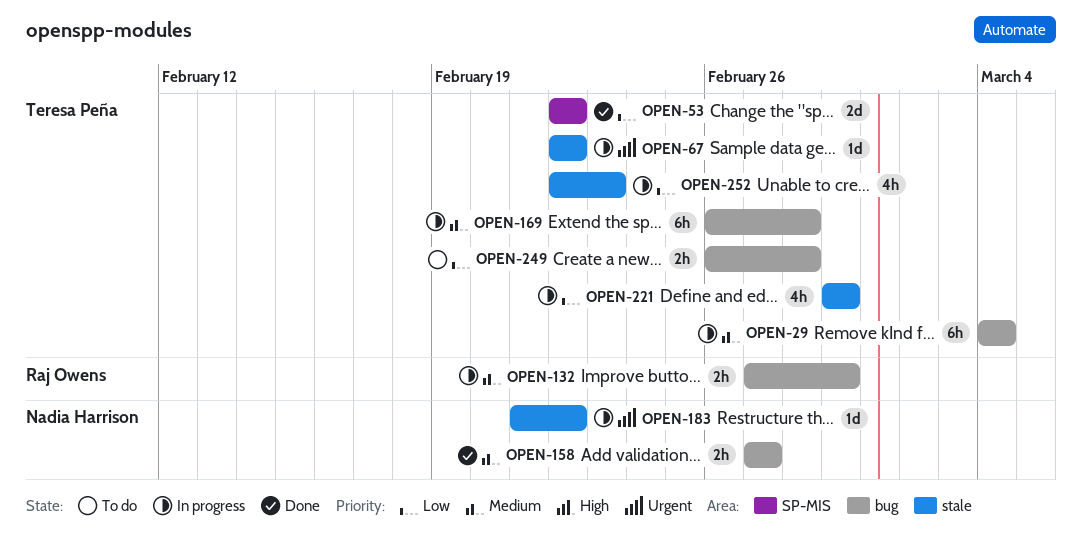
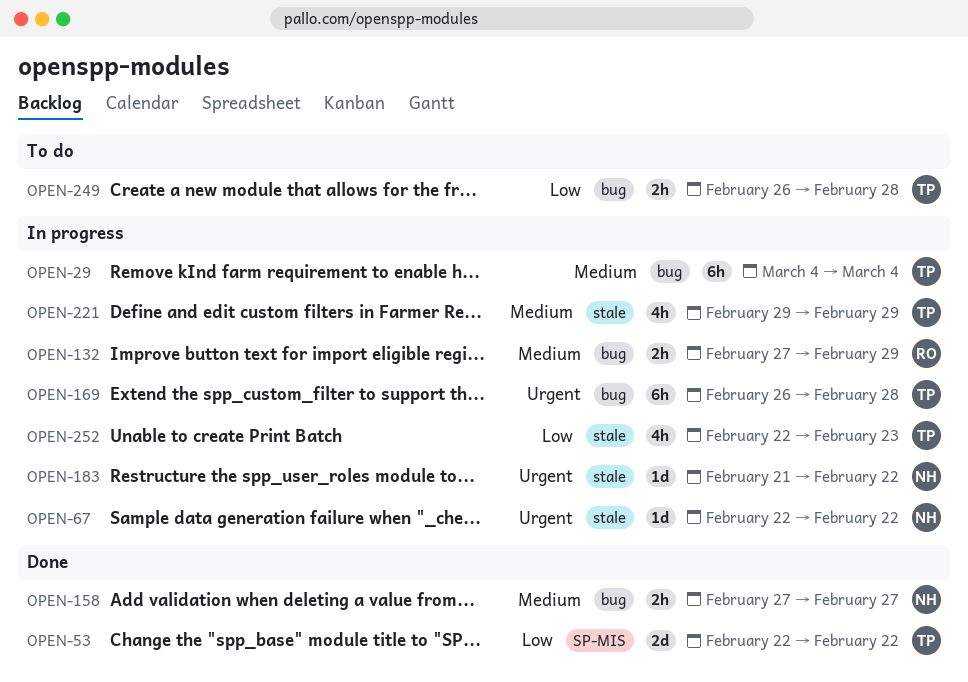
OPEN-67, owner: Teresa Peña -> Nadia Harrison
OPEN-169, priority: Medium -> Urgent
OPEN-221, priority: Low -> Medium

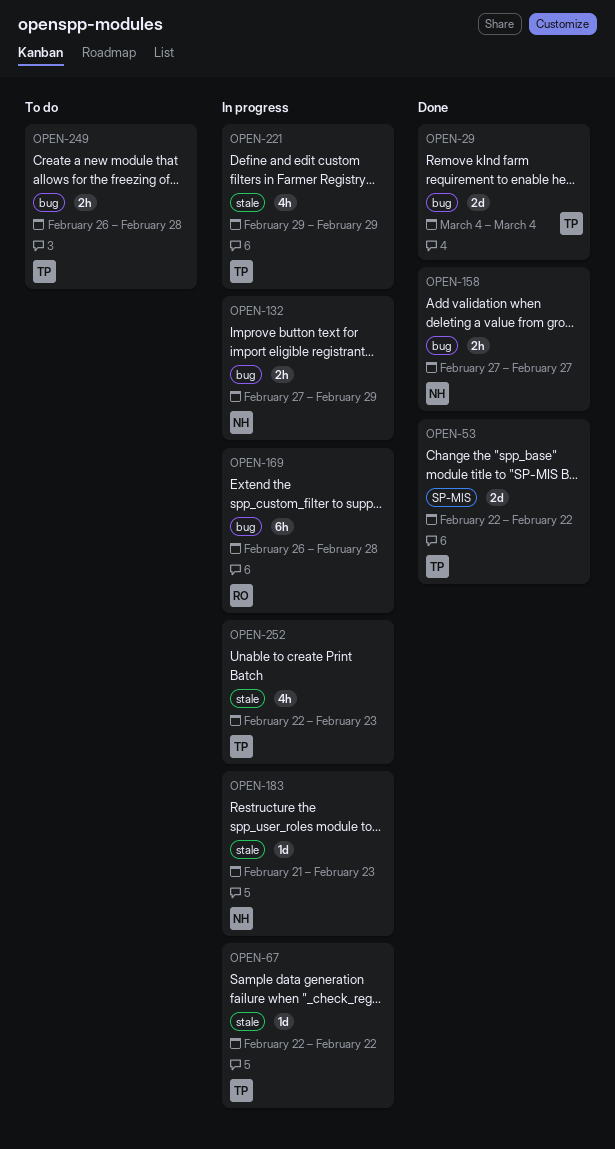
OPEN-29, status: In progress -> Done
OPEN-29, estimate: 6h -> 2d
OPEN-67, owner: NH -> TP
OPEN-132, owner: RO -> NH
OPEN-169, owner: TP -> RO
OPEN-183, due: Feb 22 -> Feb 23

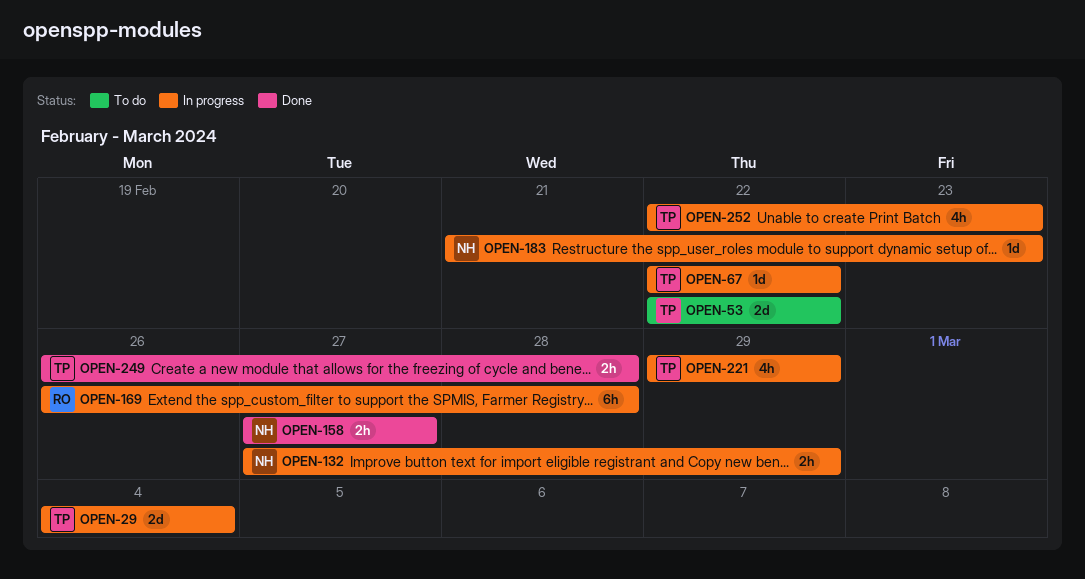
OPEN-29, status: Done -> In progress
OPEN-53, status: Done -> To do
OPEN-249, status: To do -> Done

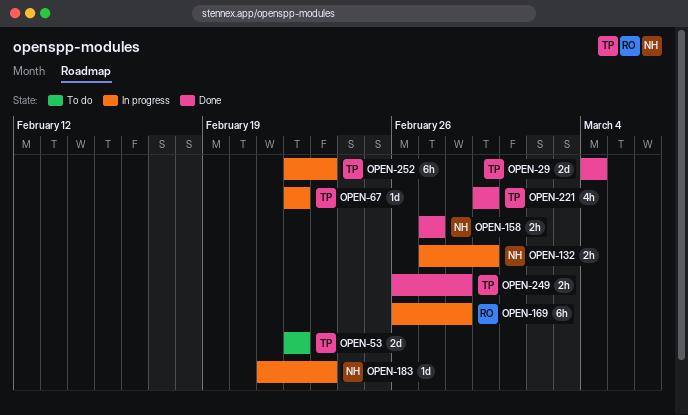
OPEN-29, status: In progress -> Done
OPEN-221, status: In progress -> Done
OPEN-252, estimate: 4h -> 6h

